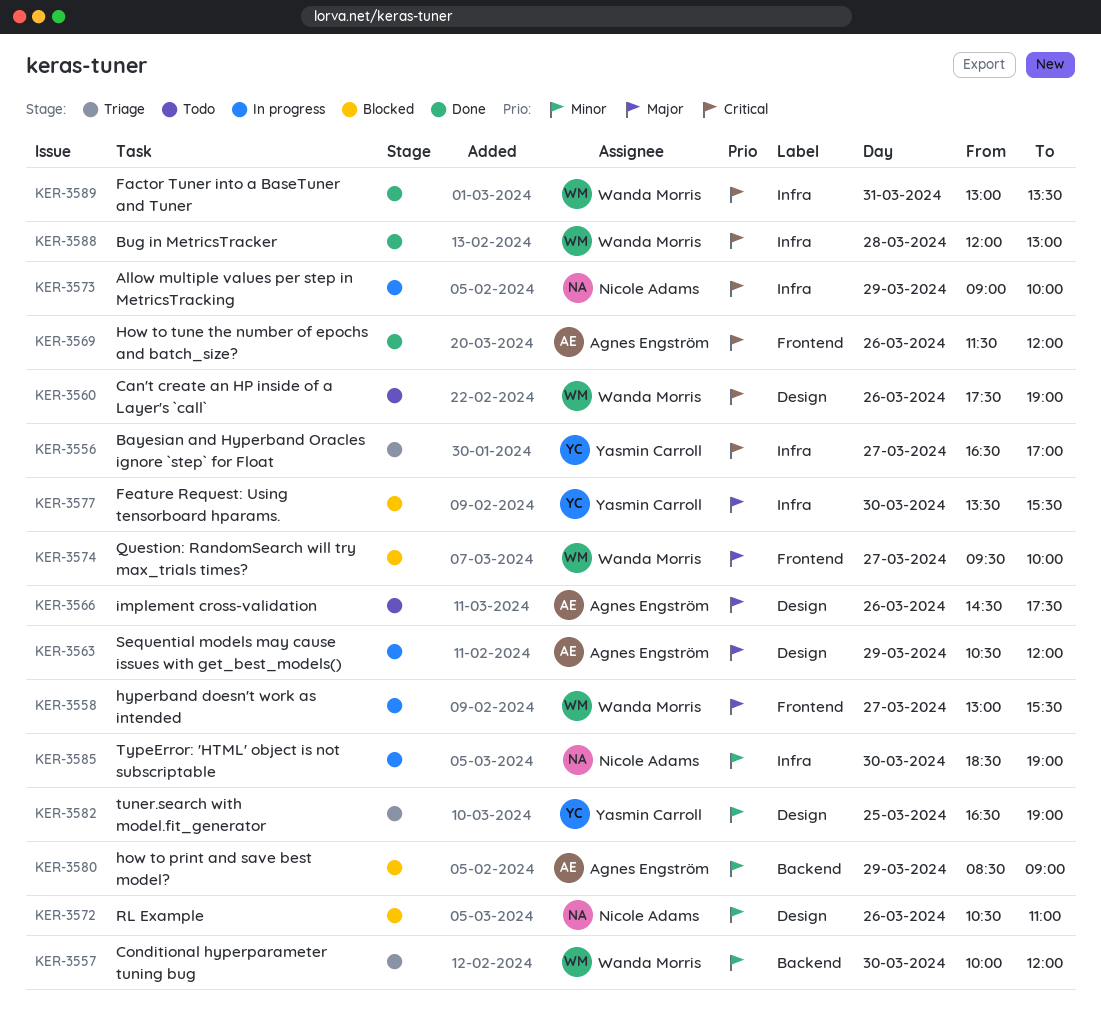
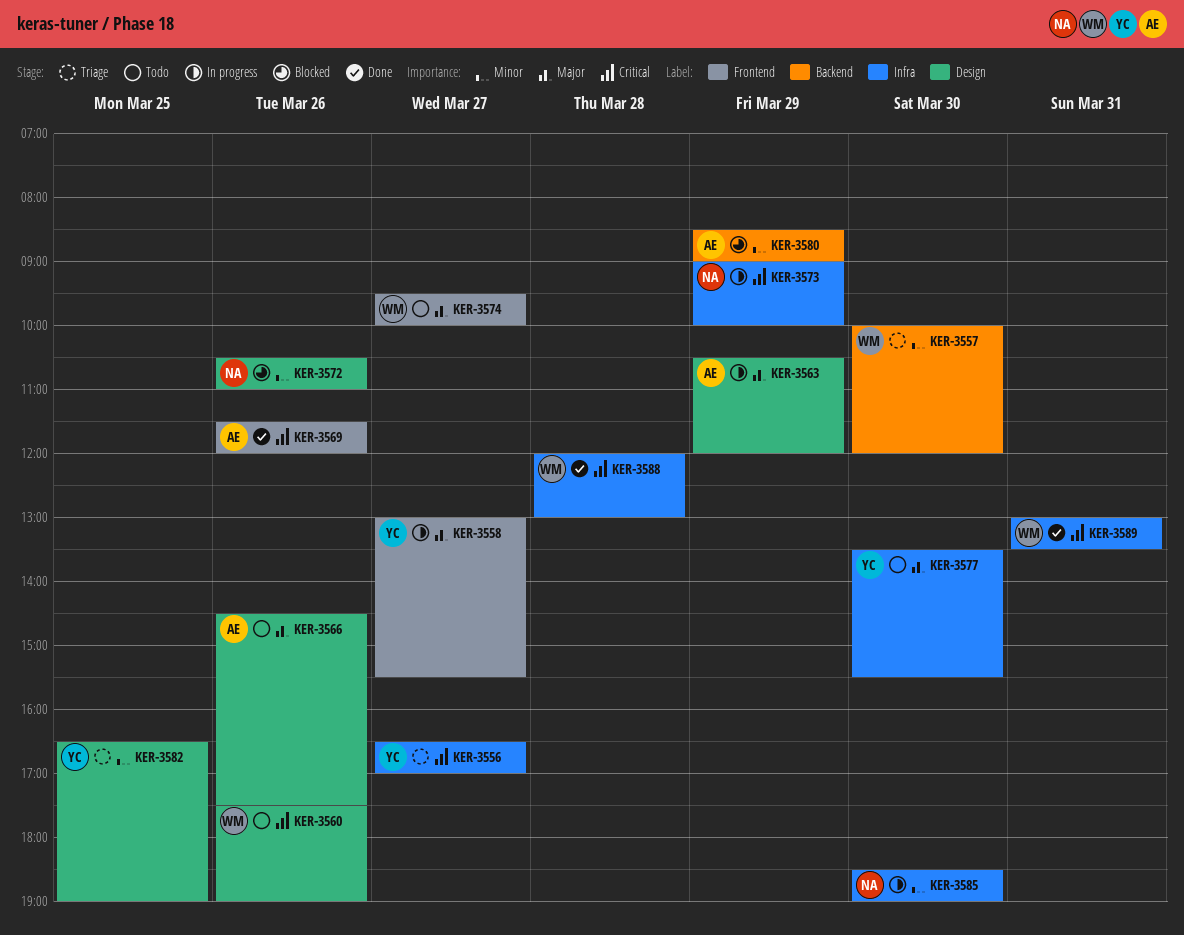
KER-3558, owner: Wanda Morris -> Yasmin Carroll
KER-3574, status: Blocked -> Todo
KER-3577, status: Blocked -> Todo

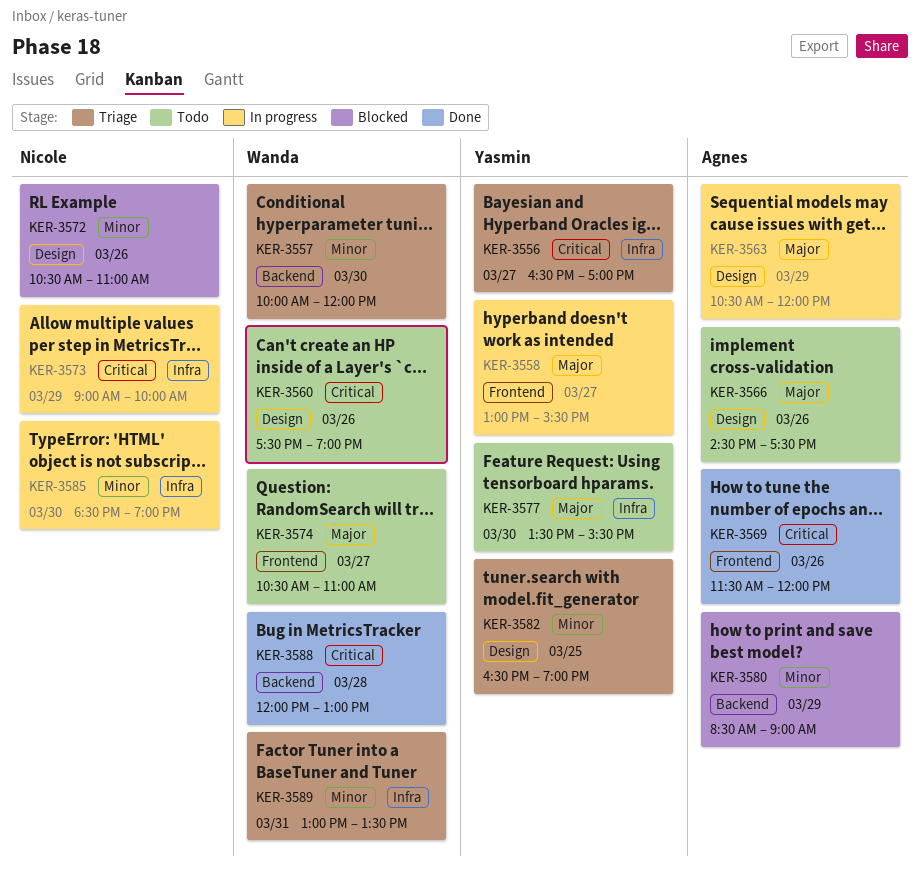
KER-3574, begins: 09:30 -> 10:30
KER-3574, ends: 10:00 -> 11:00
KER-3588, label: Infra -> Backend
KER-3589, status: Done -> Triage
KER-3589, priority: Critical -> Minor

